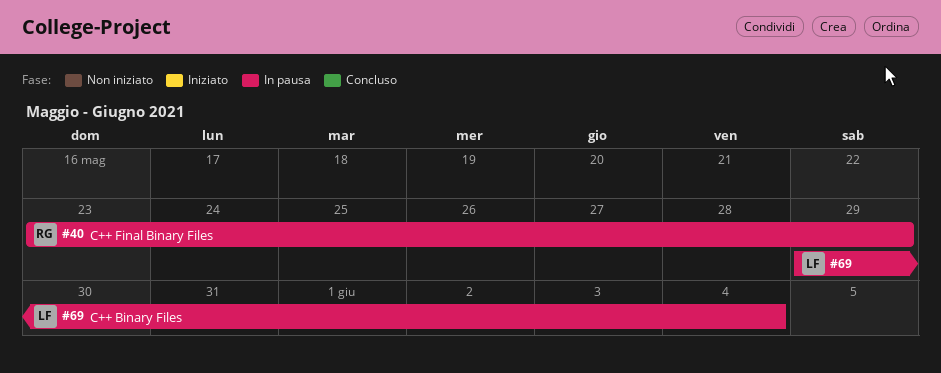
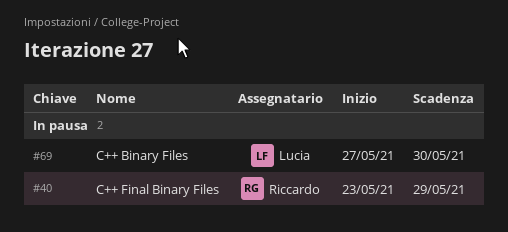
#69, start: May 29 -> May 27
#69, due: Jun 4 -> May 30

